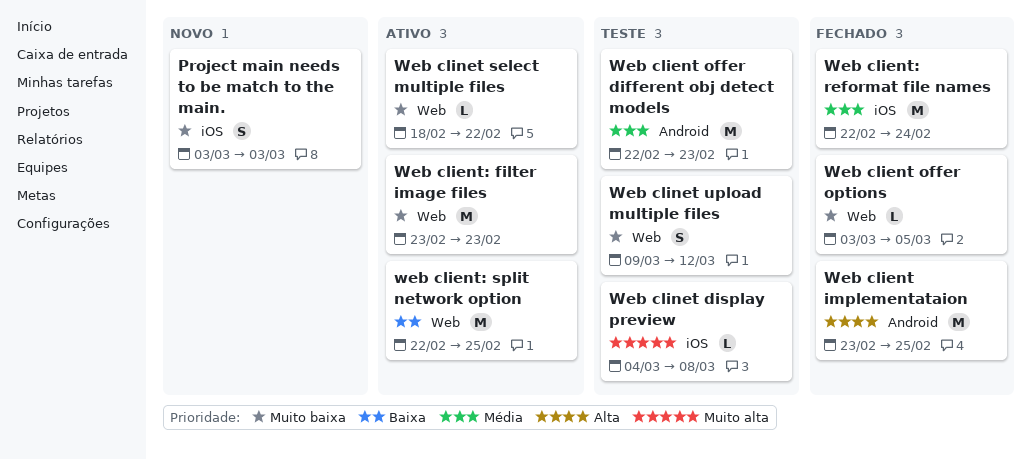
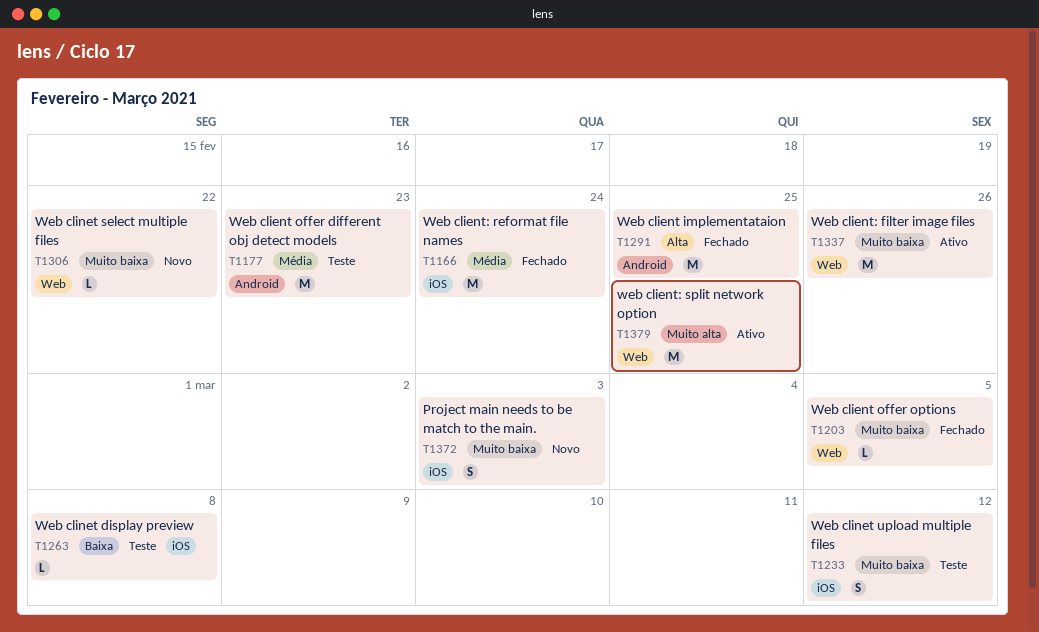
Web client: filter image files, due: Feb 23 -> Feb 26
web client: split network option, priority: Baixa -> Muito alta
Web clinet display preview, priority: Muito alta -> Baixa
Web clinet select multiple files, status: Ativo -> Novo
Web clinet upload multiple files, label: Web -> iOS

